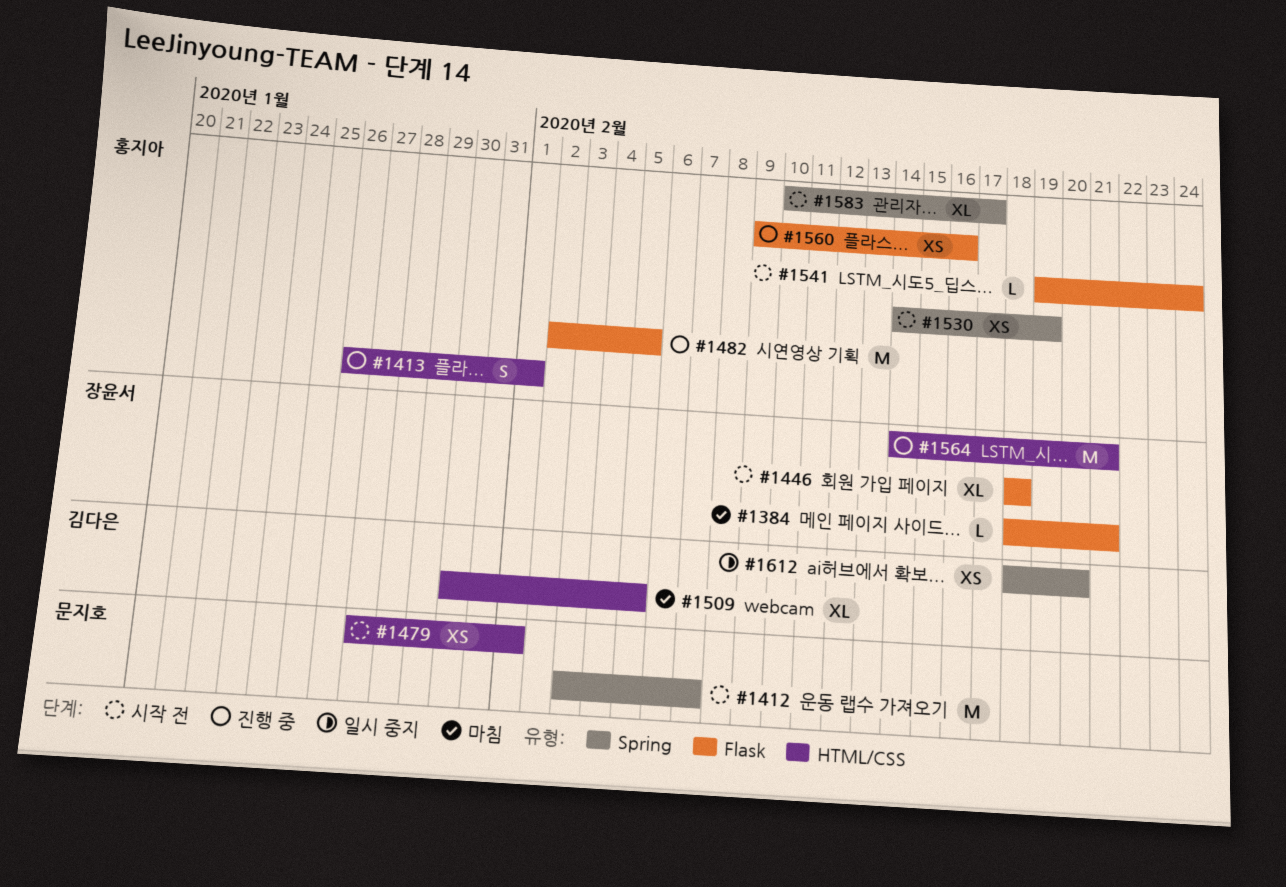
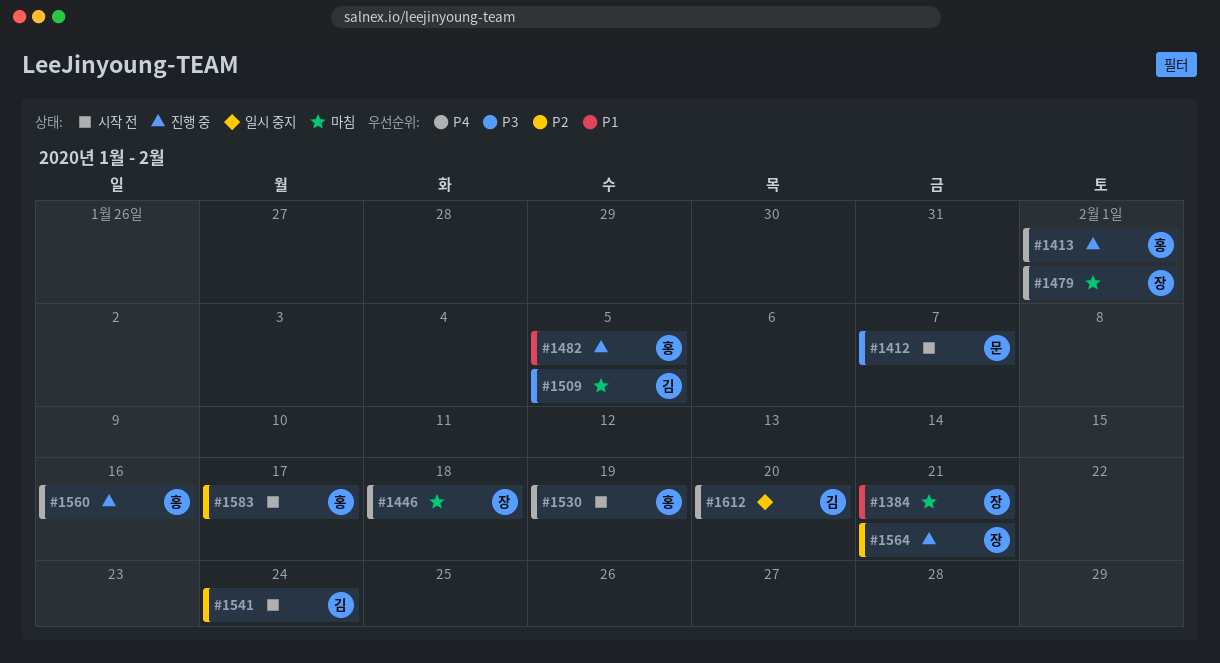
#1446, status: 시작 전 -> 마침
#1479, status: 시작 전 -> 마침
#1479, owner: 문지호 -> 장윤서
#1541, owner: 홍지아 -> 김다은

